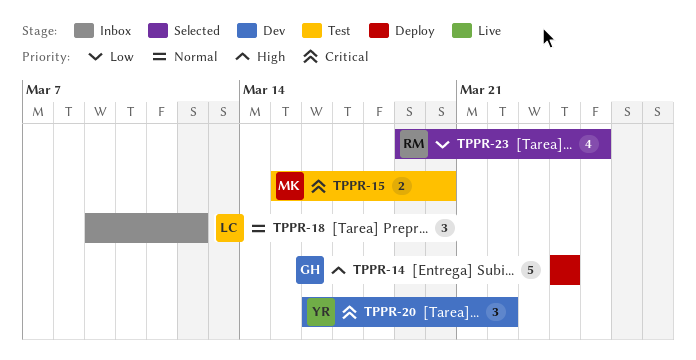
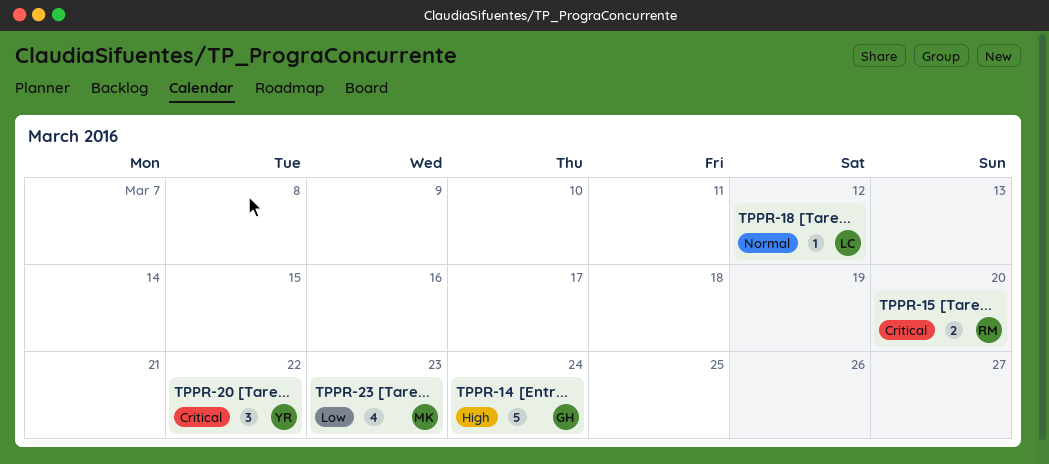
TPPR-15, owner: MK -> RM
TPPR-18, estimate: 3 -> 1
TPPR-23, owner: RM -> MK
TPPR-23, due: Mar 25 -> Mar 23

